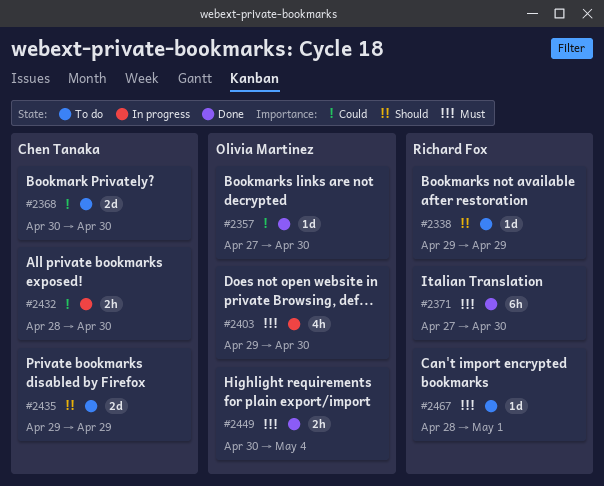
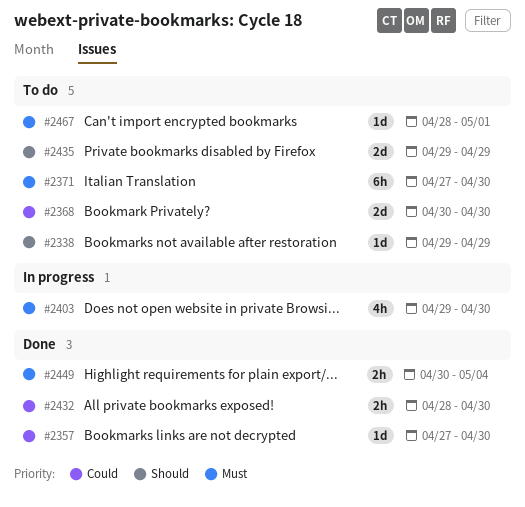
#2371, status: Done -> To do
#2432, status: In progress -> Done

